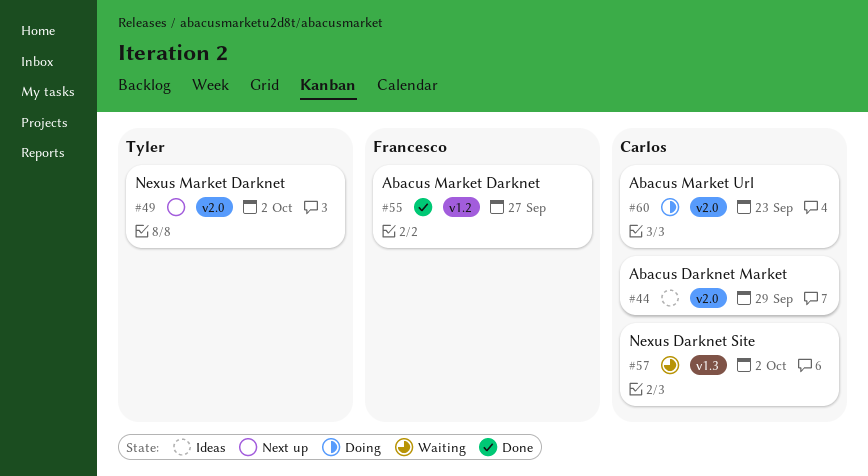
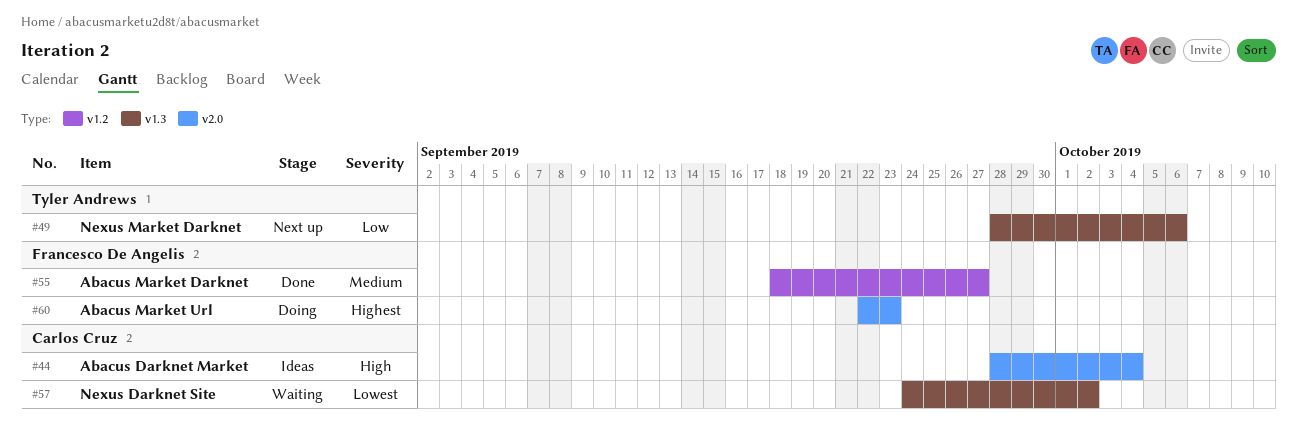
#44, due: Sep 29 -> Oct 4
#49, label: v2.0 -> v1.3
#49, due: Oct 2 -> Oct 6
#60, owner: Carlos Cruz -> Francesco De Angelis

